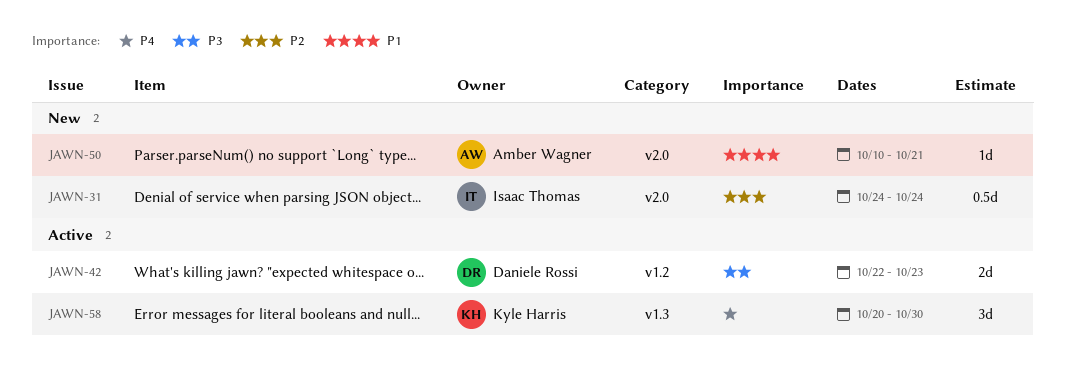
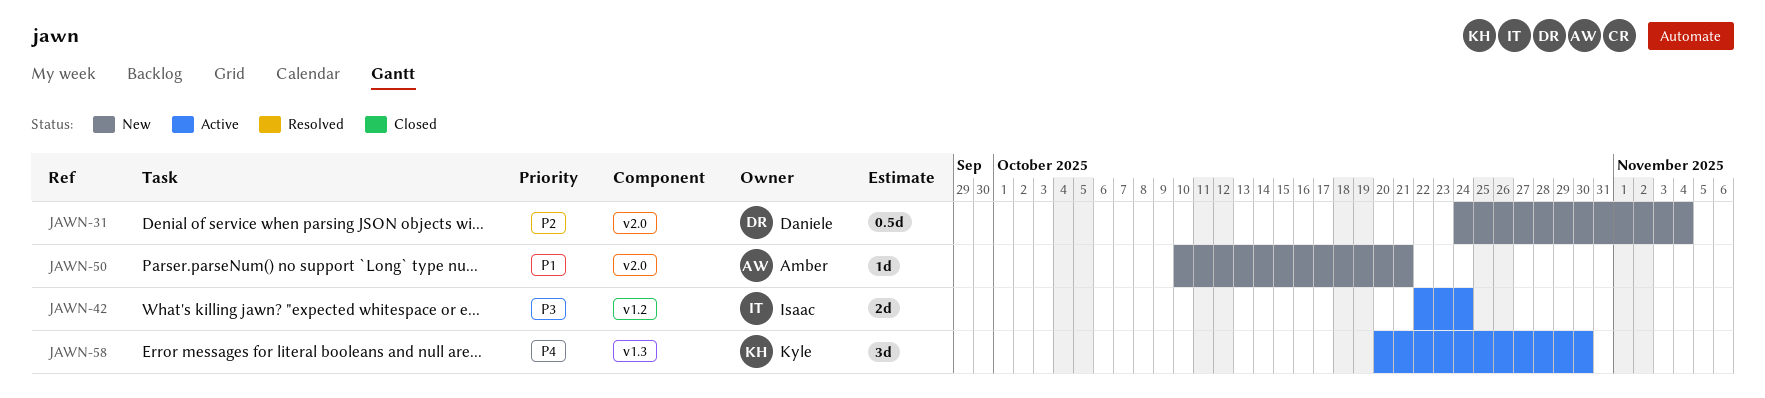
JAWN-31, owner: Isaac Thomas -> Daniele Rossi
JAWN-31, due: Oct 24 -> Nov 4
JAWN-42, owner: Daniele Rossi -> Isaac Thomas
JAWN-42, due: Oct 23 -> Oct 24

